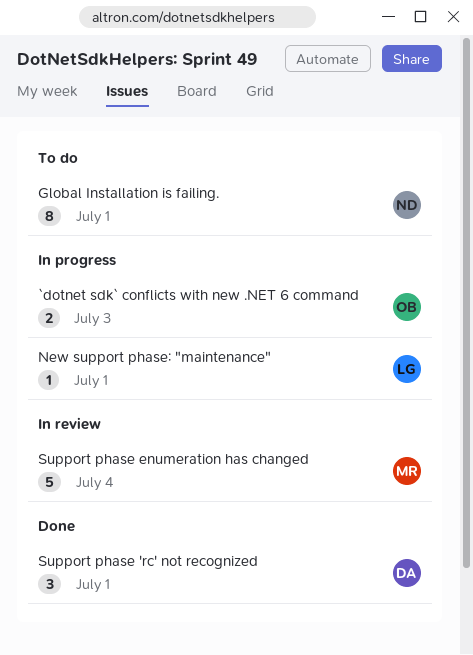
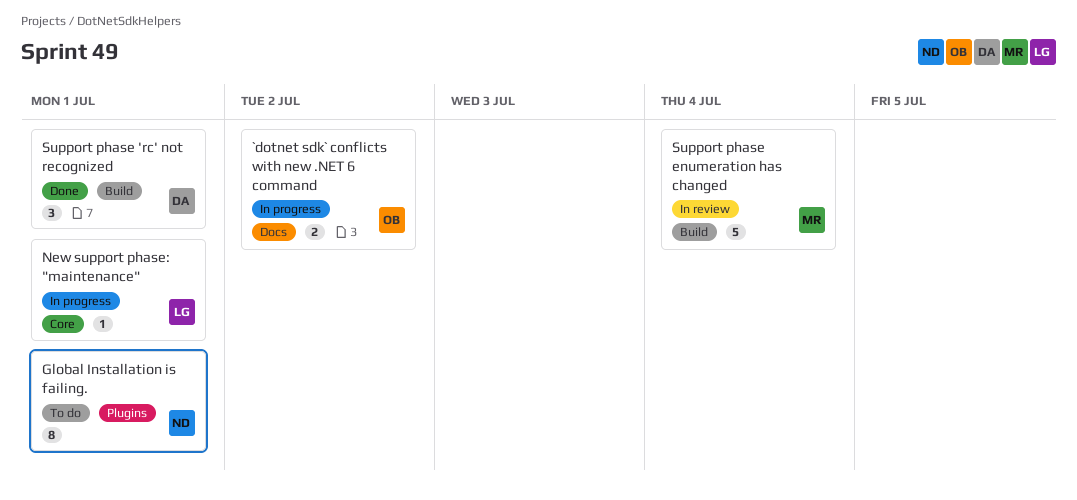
`dotnet sdk` conflicts with new .NET 6 command, due: Jul 3 -> Jul 2

